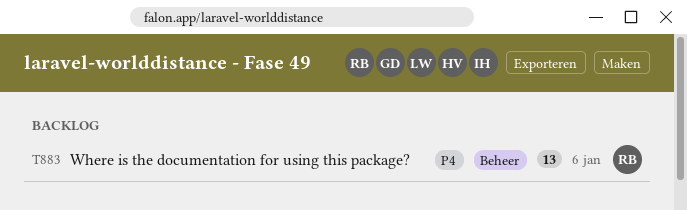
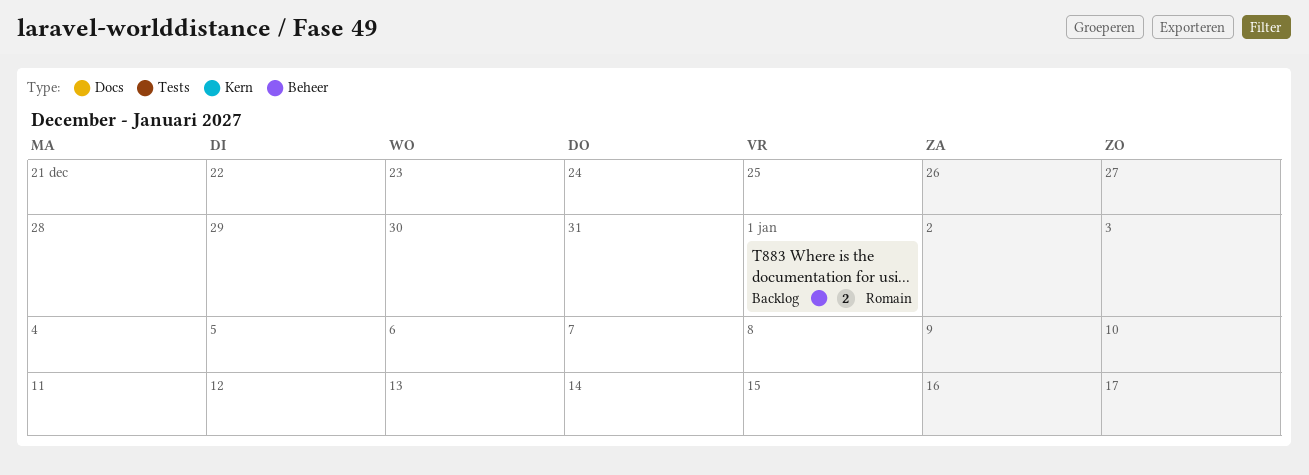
T883, estimate: 13 -> 2
T883, due: Jan 6 -> Jan 1

